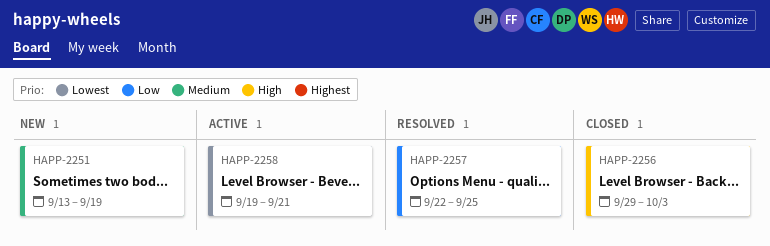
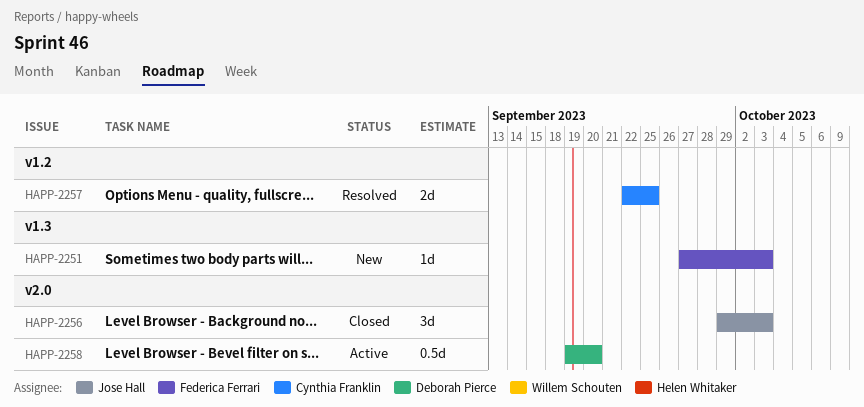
HAPP-2251, start: Sep 13 -> Sep 27
HAPP-2251, due: Sep 19 -> Oct 3
HAPP-2258, due: Sep 21 -> Sep 20

